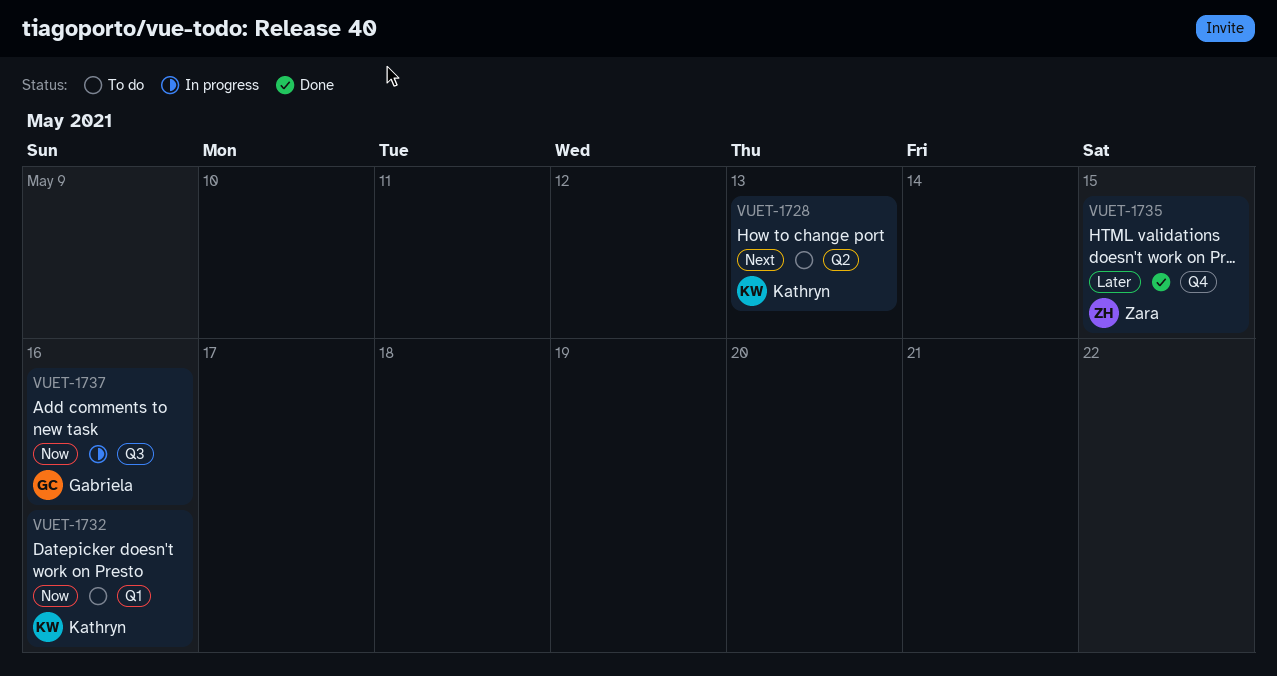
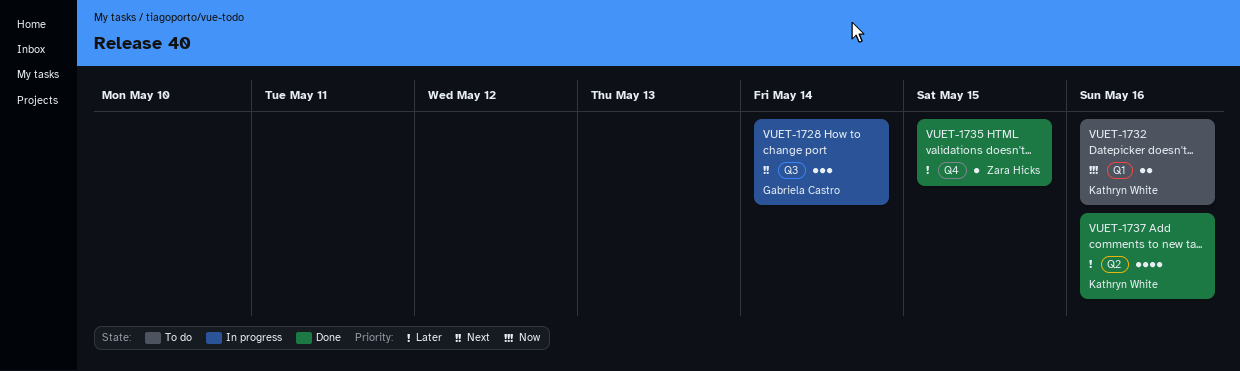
VUET-1728, status: To do -> In progress
VUET-1728, owner: Kathryn White -> Gabriela Castro
VUET-1728, label: Q2 -> Q3
VUET-1728, due: May 13 -> May 14
VUET-1737, status: In progress -> Done
VUET-1737, owner: Gabriela Castro -> Kathryn White
VUET-1737, priority: Now -> Later
VUET-1737, label: Q3 -> Q2

